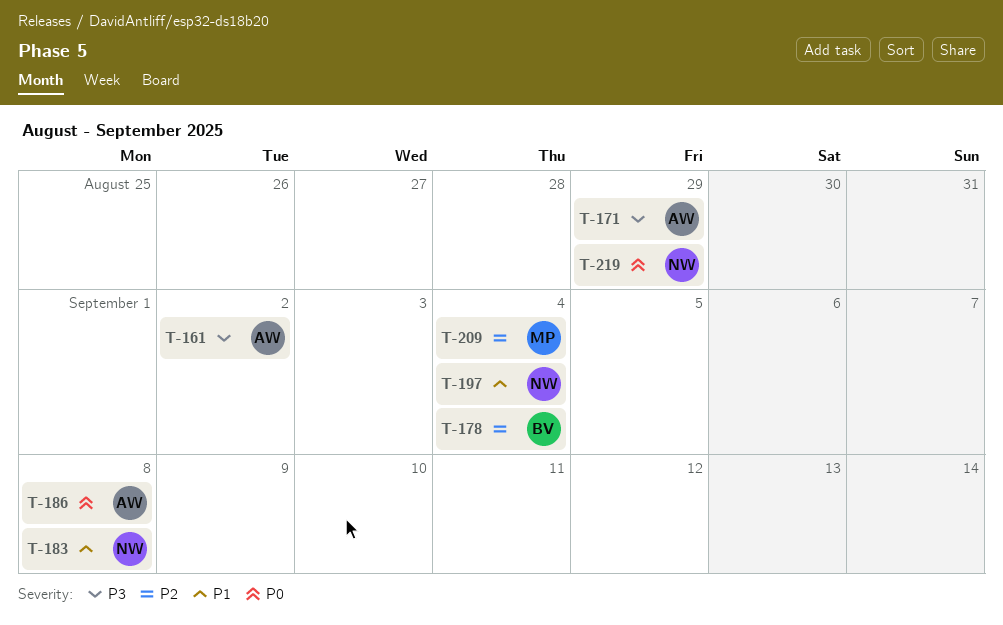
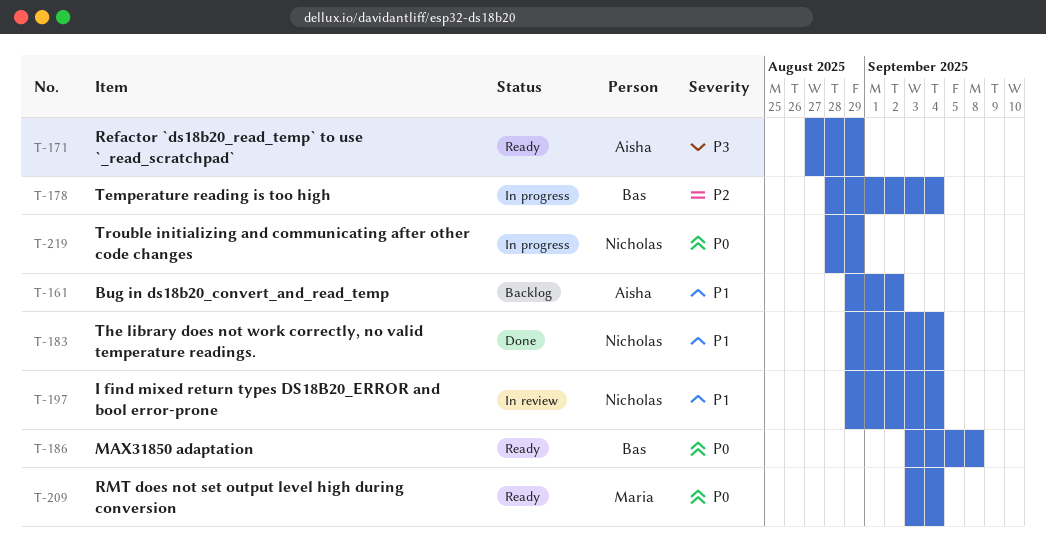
T-161, priority: P3 -> P1
T-183, due: Sep 8 -> Sep 4
T-186, owner: Aisha -> Bas
T-209, priority: P2 -> P0

